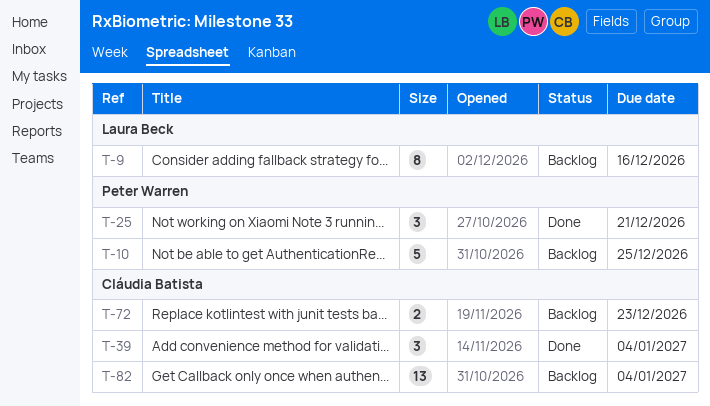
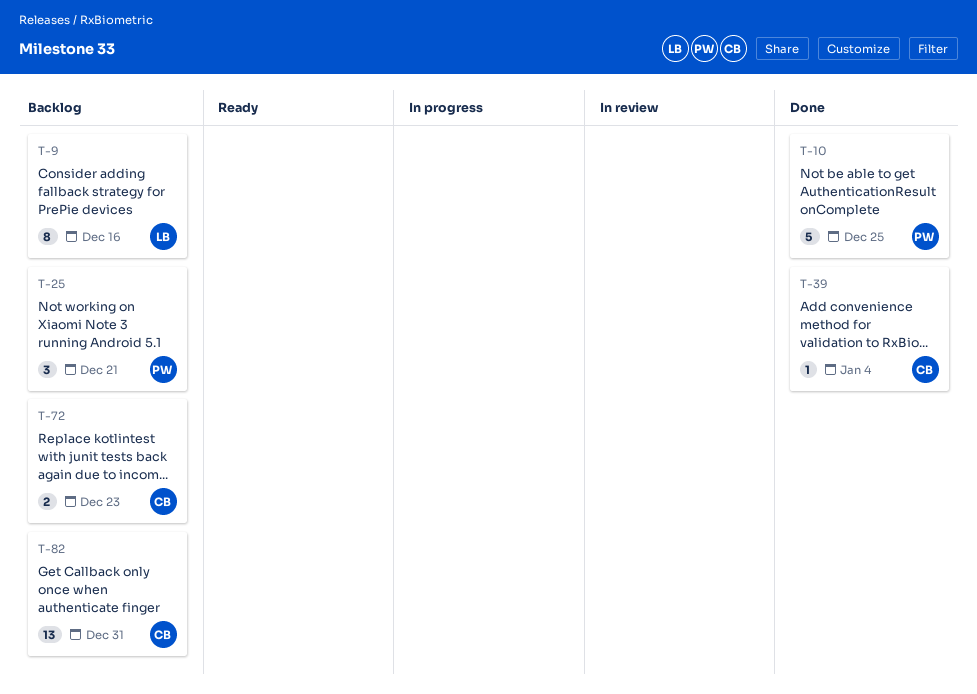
T-10, status: Backlog -> Done
T-25, status: Done -> Backlog
T-39, estimate: 3 -> 1
T-82, due: Jan 4 -> Dec 31

